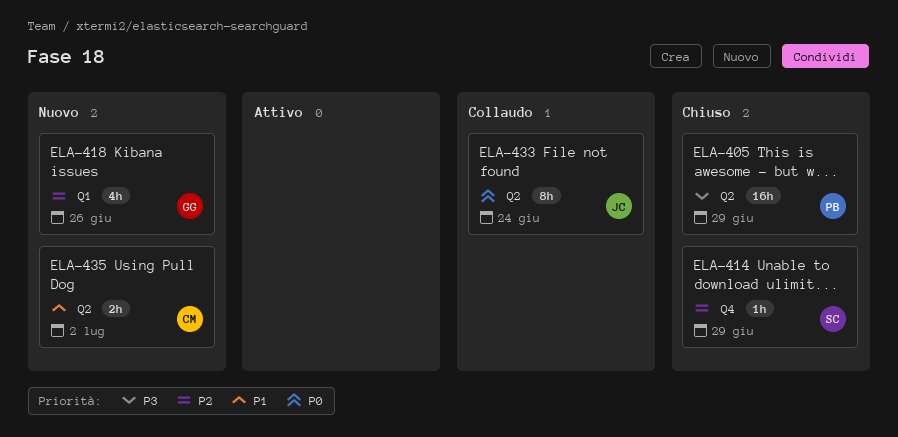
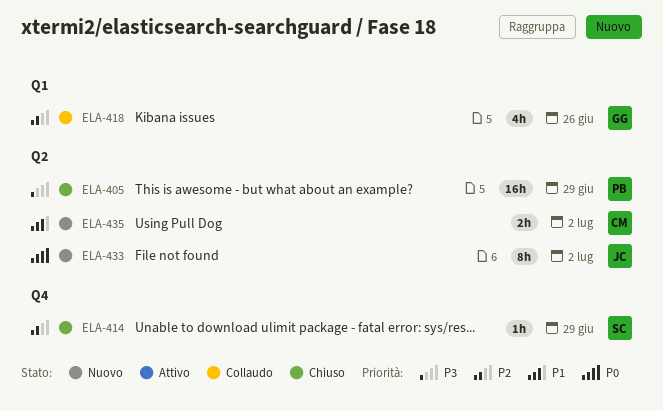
ELA-418, status: Nuovo -> Collaudo
ELA-433, status: Collaudo -> Nuovo
ELA-433, due: Jun 24 -> Jul 2

